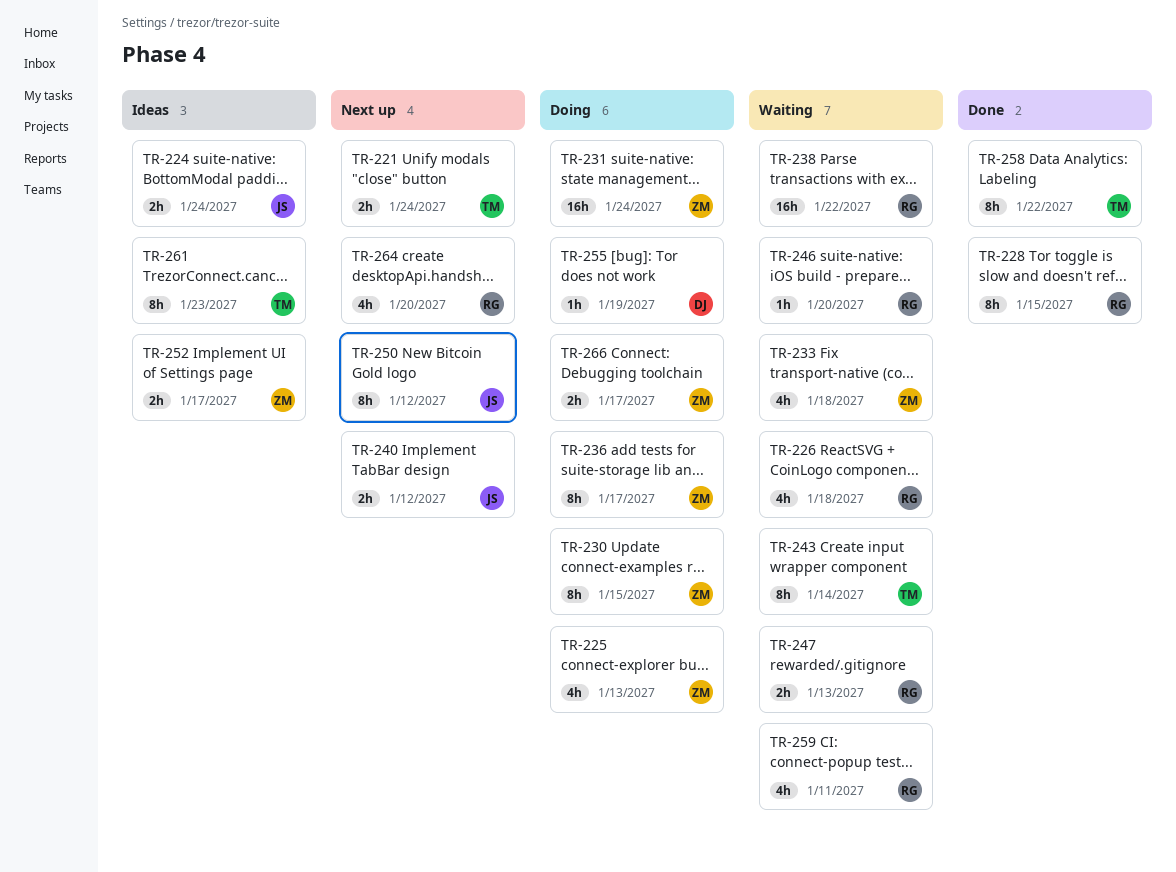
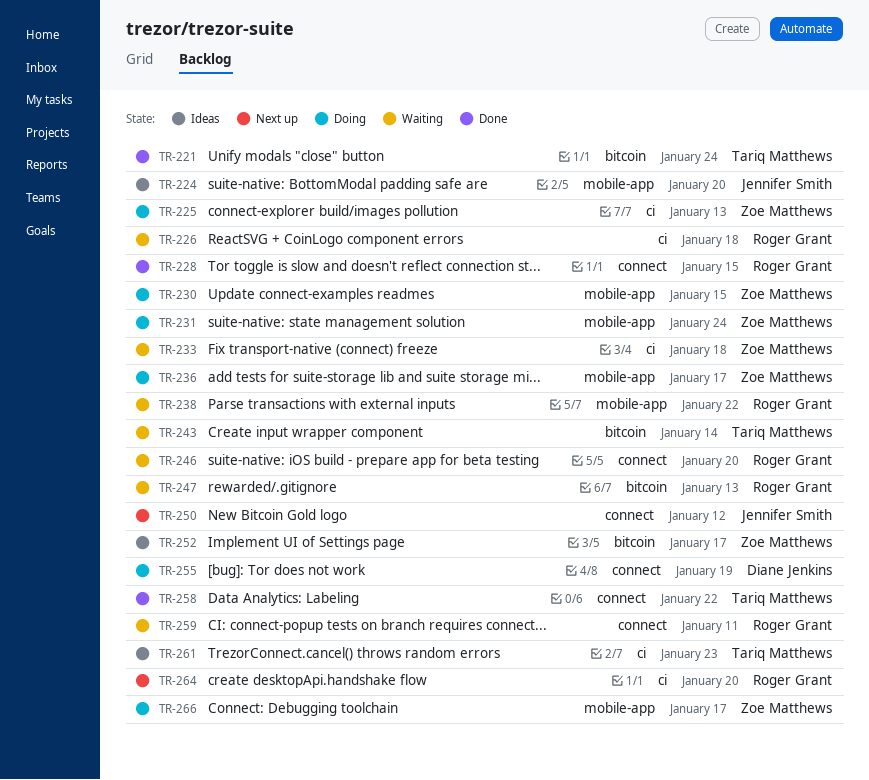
TR-221, status: Next up -> Done
TR-224, due: Jan 24 -> Jan 20
TR-240: present -> none

